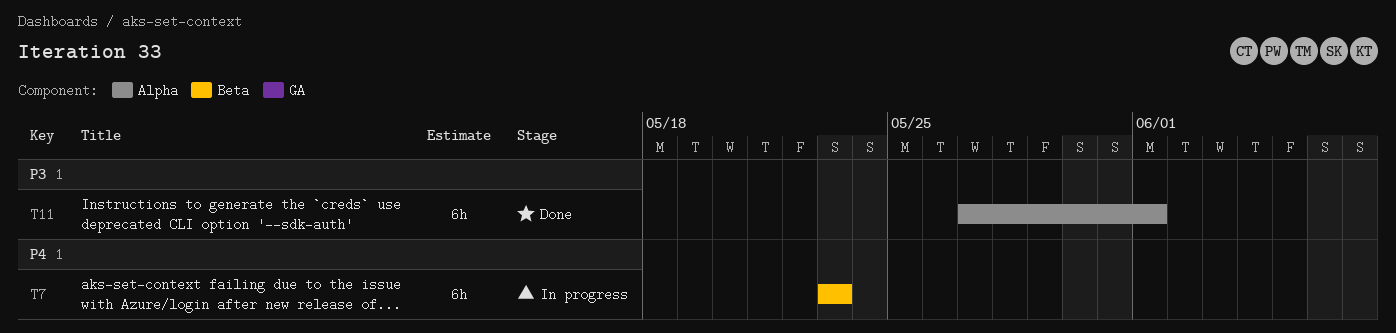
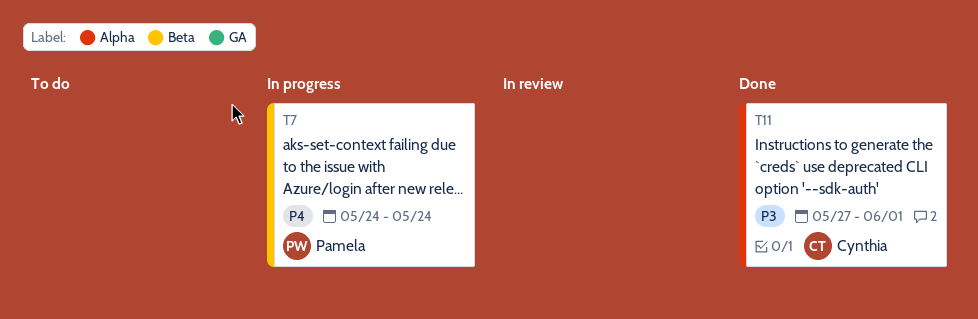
T7, start: May 23 -> May 24
T7, due: May 23 -> May 24

